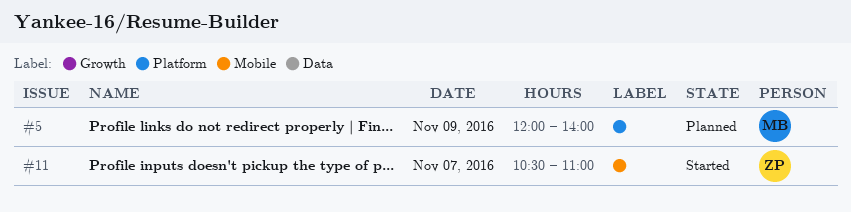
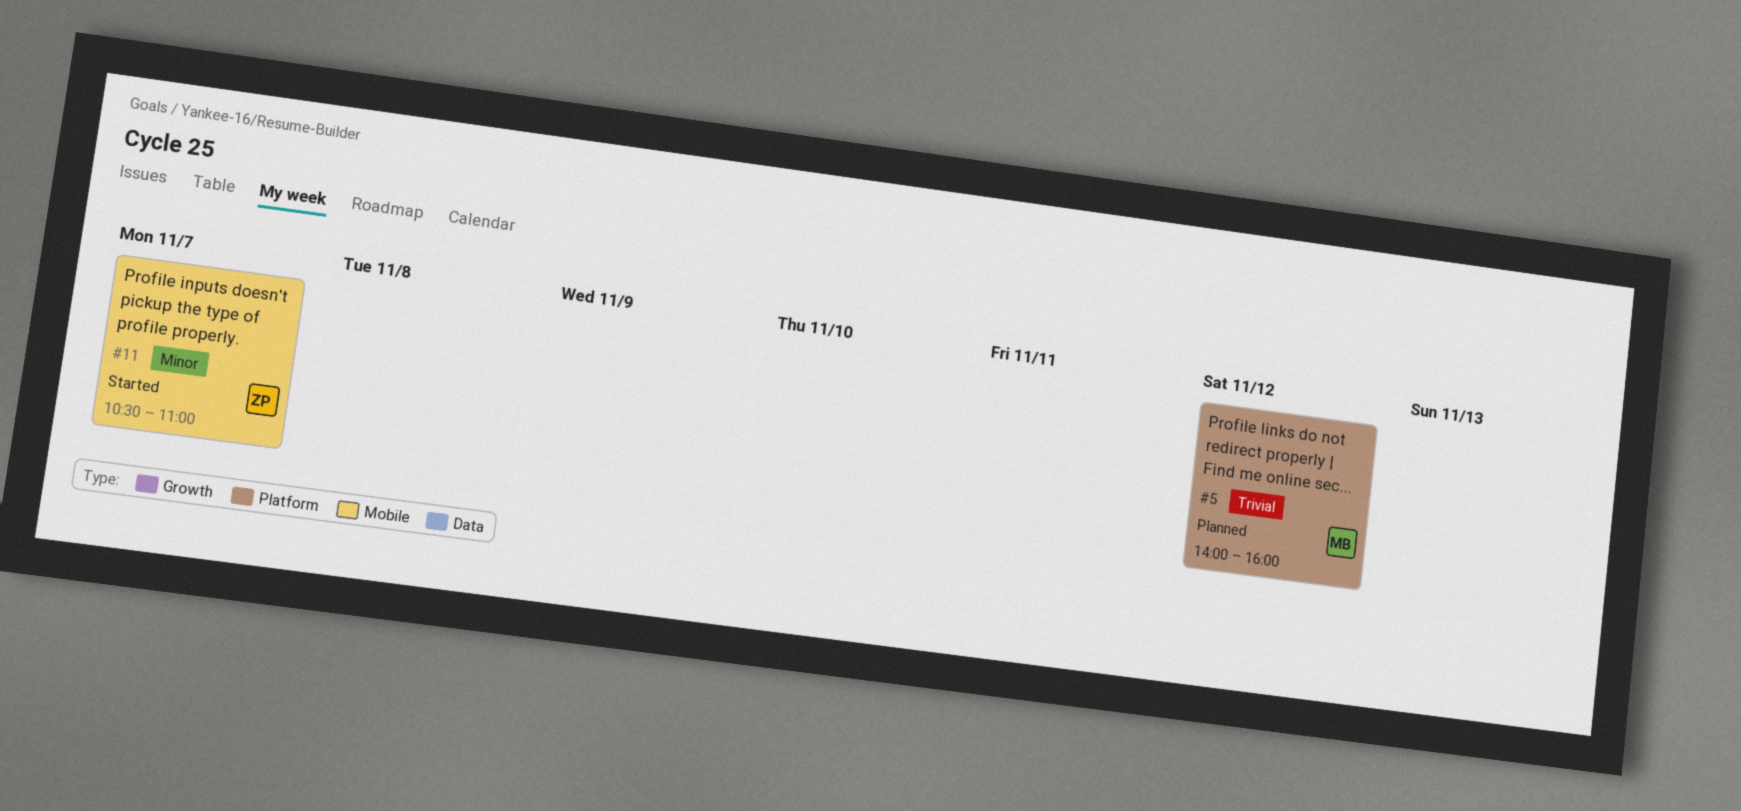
#5, day: Nov 9 -> Nov 12
#5, begins: 12:00 -> 14:00
#5, ends: 14:00 -> 16:00

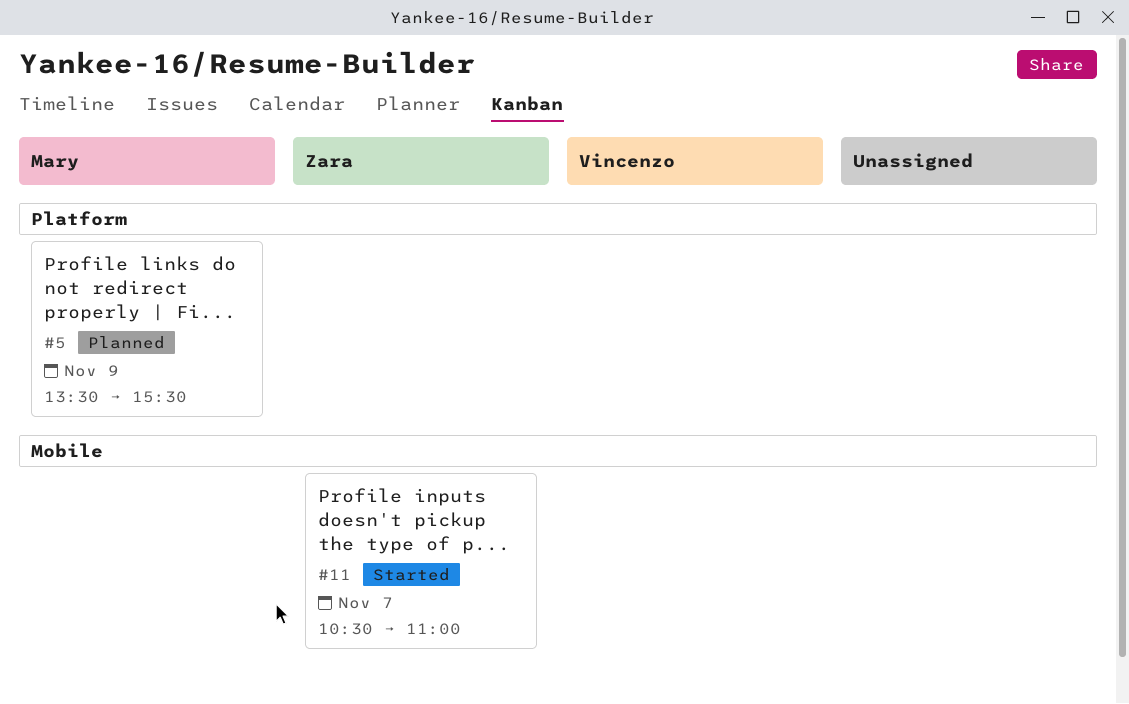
#5, day: Nov 12 -> Nov 9
#5, begins: 14:00 -> 13:30
#5, ends: 16:00 -> 15:30

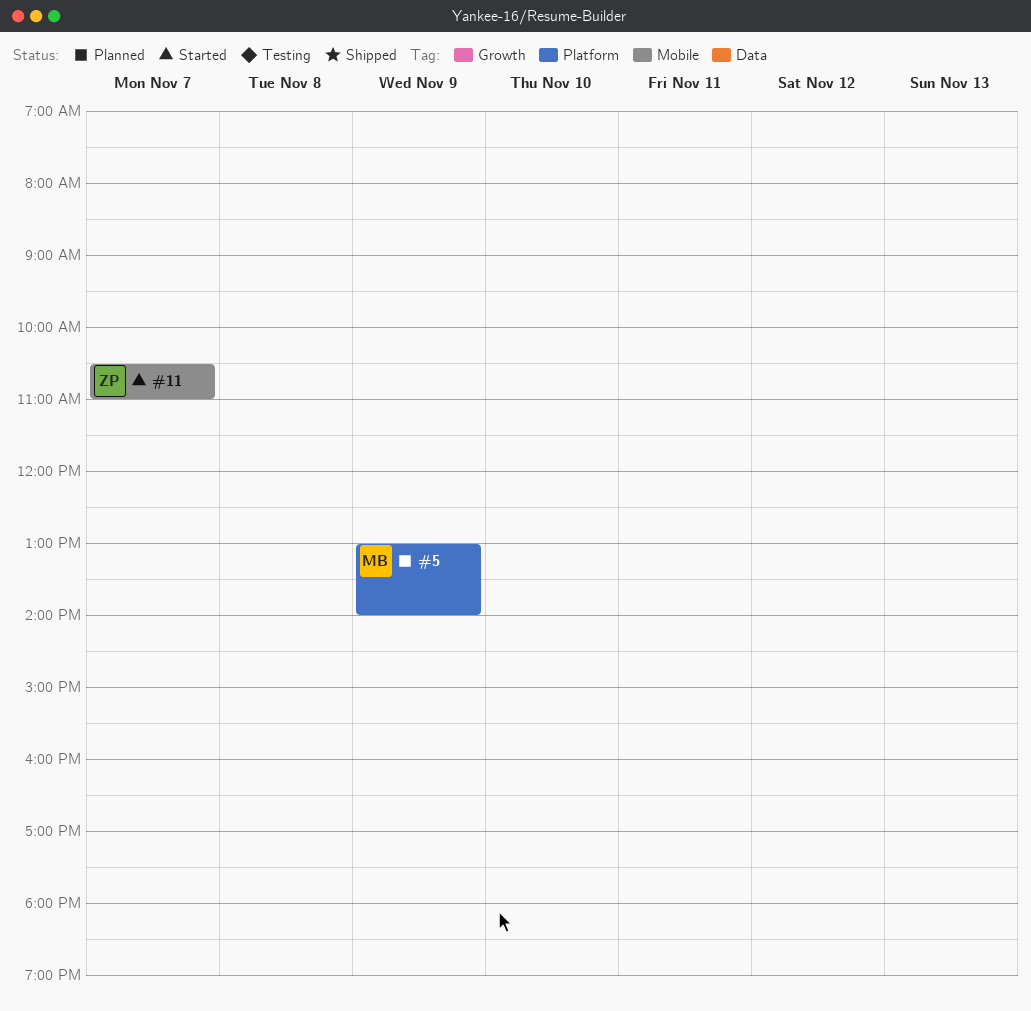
#5, begins: 13:30 -> 13:00
#5, ends: 15:30 -> 14:00

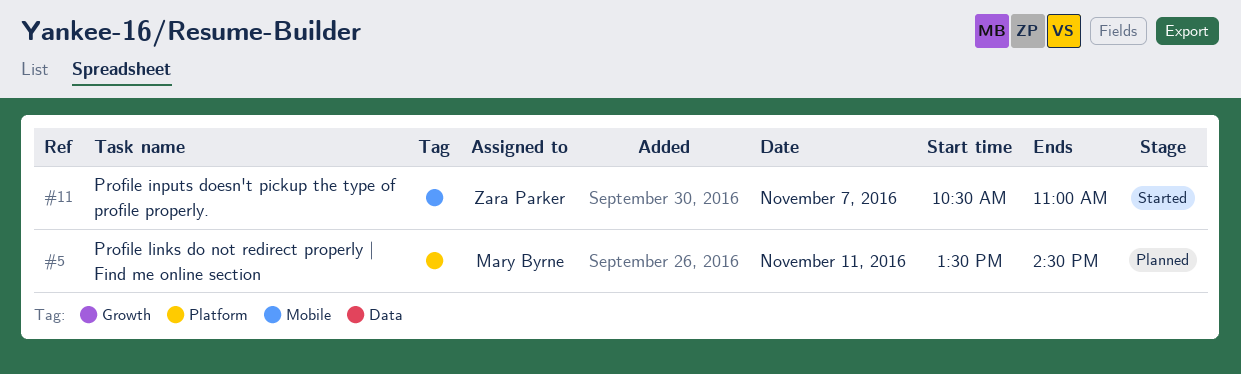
#5, day: Nov 9 -> Nov 11
#5, begins: 13:00 -> 13:30
#5, ends: 14:00 -> 14:30

